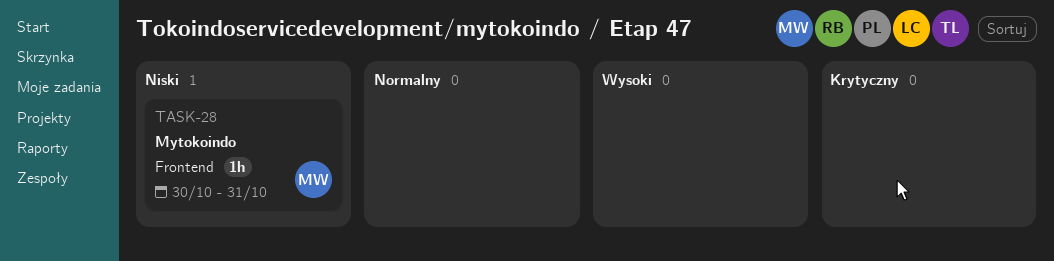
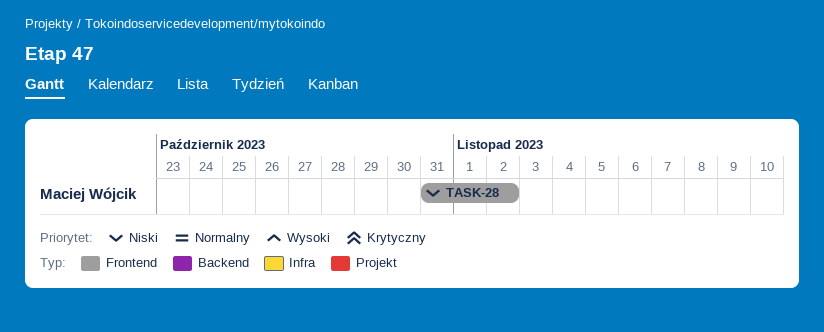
TASK-28, start: Oct 30 -> Oct 31
TASK-28, due: Oct 31 -> Nov 2

